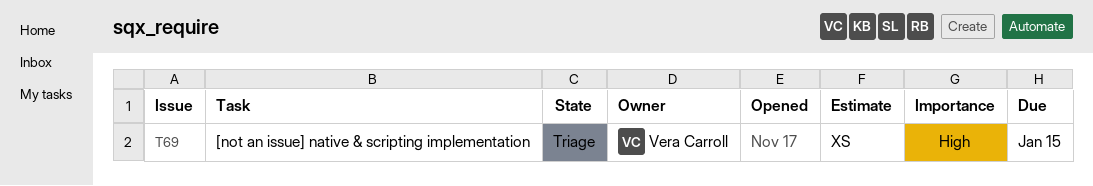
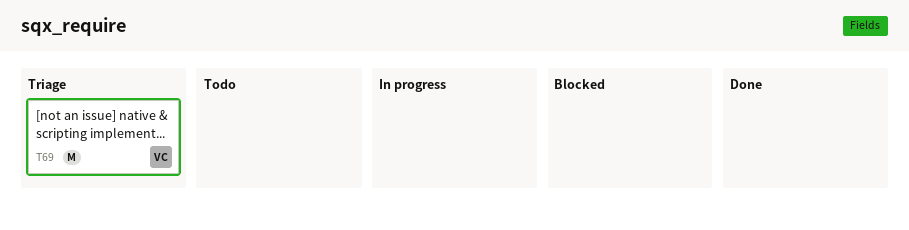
T69, estimate: XS -> M

